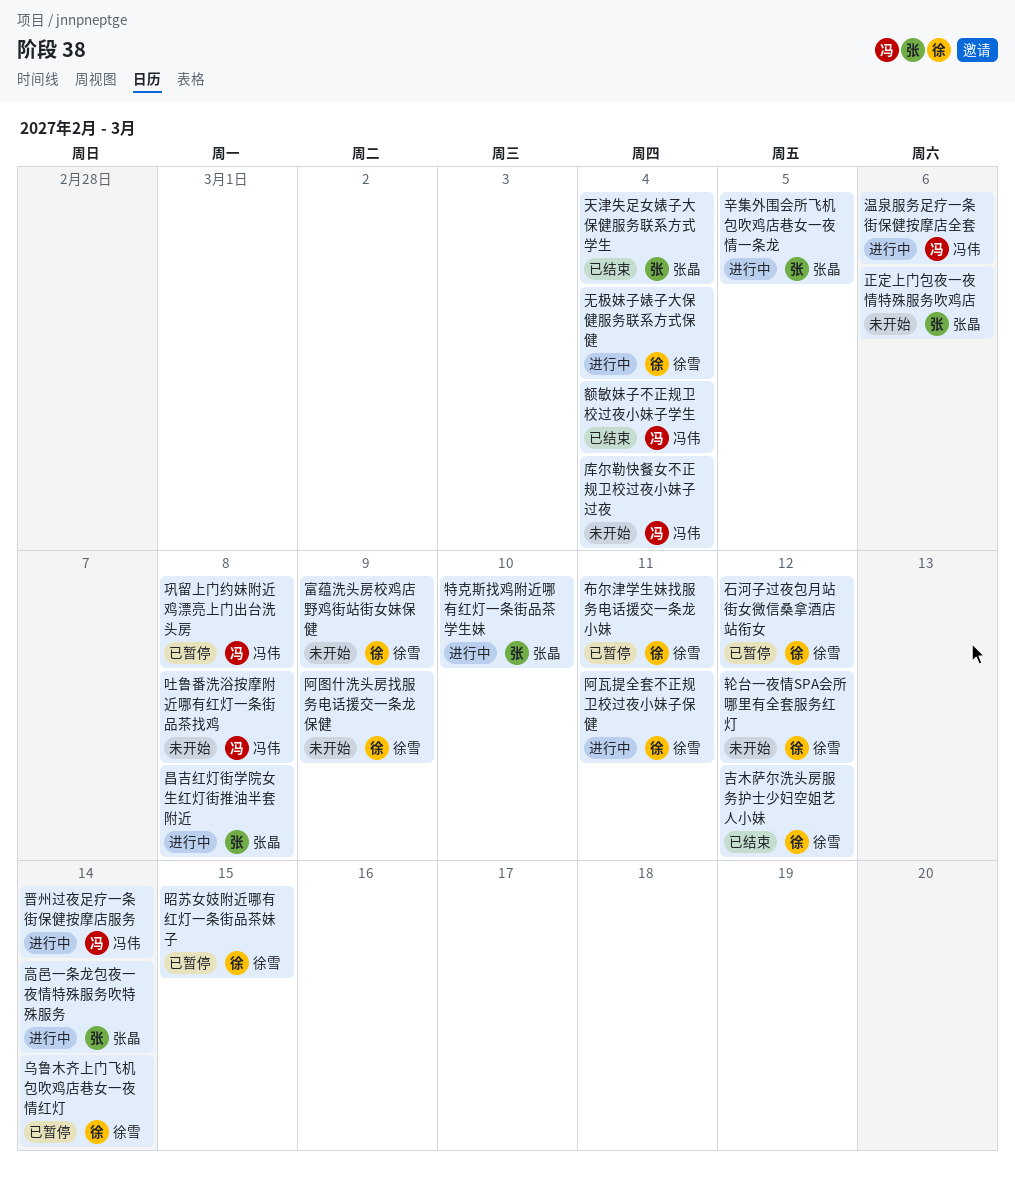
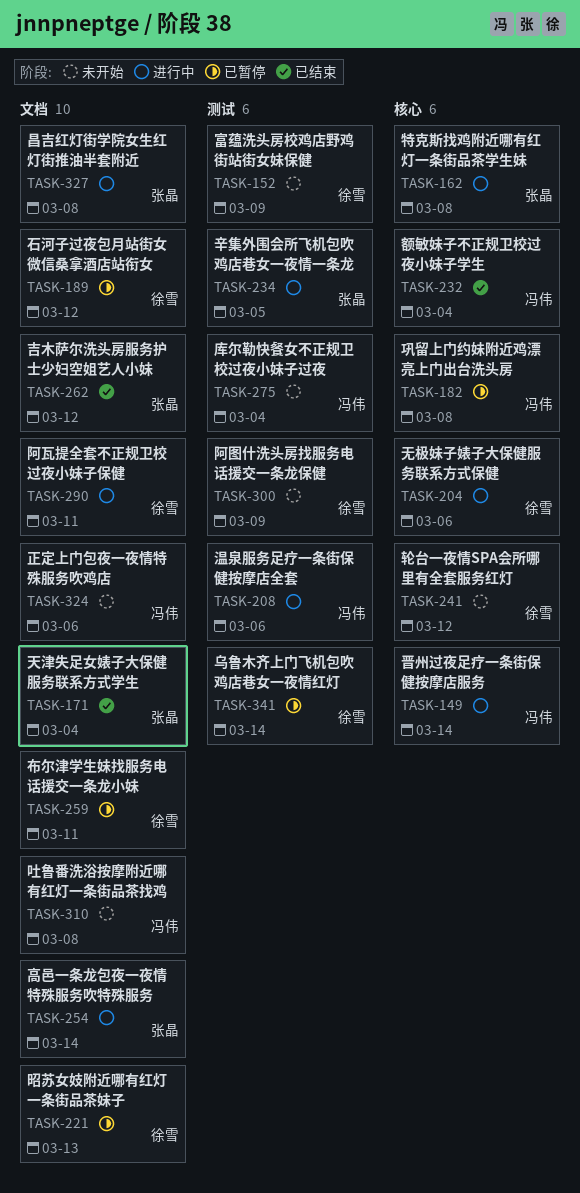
吉木萨尔洗头房服务护士少妇空姐艺人小妹, owner: 徐雪 -> 张晶
无极妹子婊子大保健服务联系方式保健, due: Mar 4 -> Mar 6
昭苏女妓附近哪有红灯一条街品茶妹子, due: Mar 15 -> Mar 13
正定上门包夜一夜情特殊服务吹鸡店, owner: 张晶 -> 冯伟
特克斯找鸡附近哪有红灯一条街品茶学生妹, due: Mar 10 -> Mar 8

